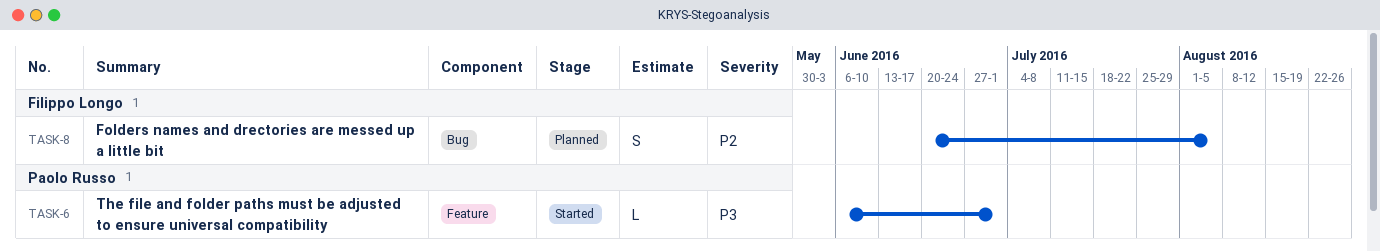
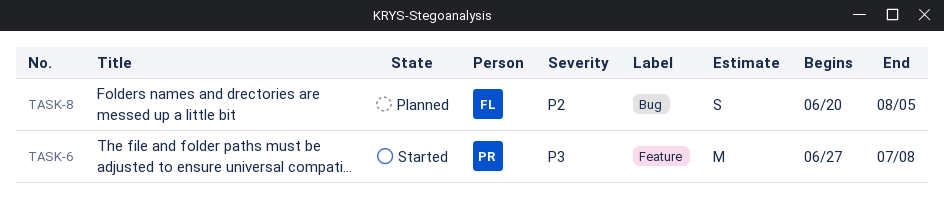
TASK-6, estimate: L -> M
TASK-6, start: Jun 6 -> Jun 27
TASK-6, due: Jul 1 -> Jul 8

